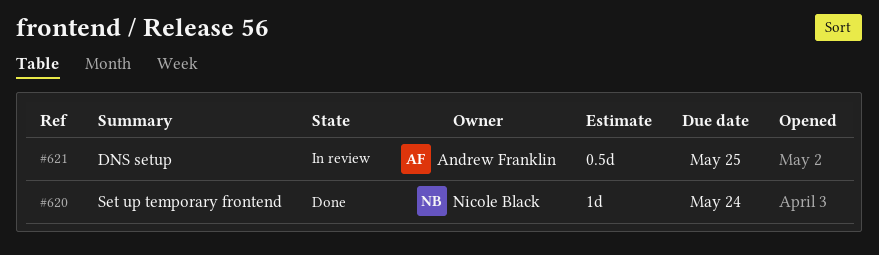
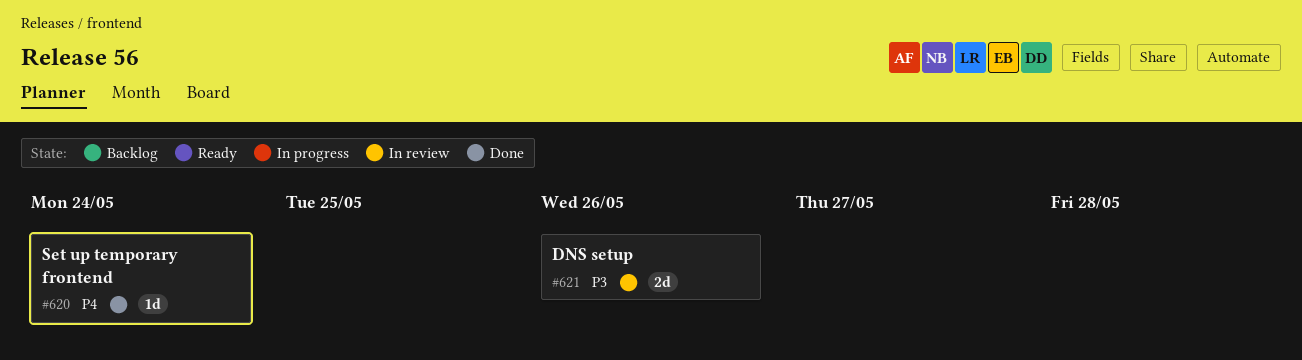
#621, estimate: 0.5d -> 2d
#621, due: May 25 -> May 26

